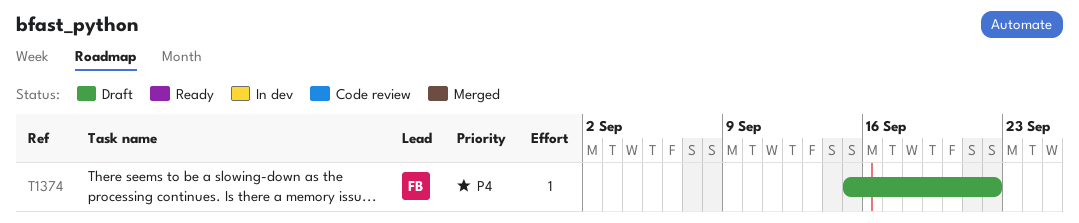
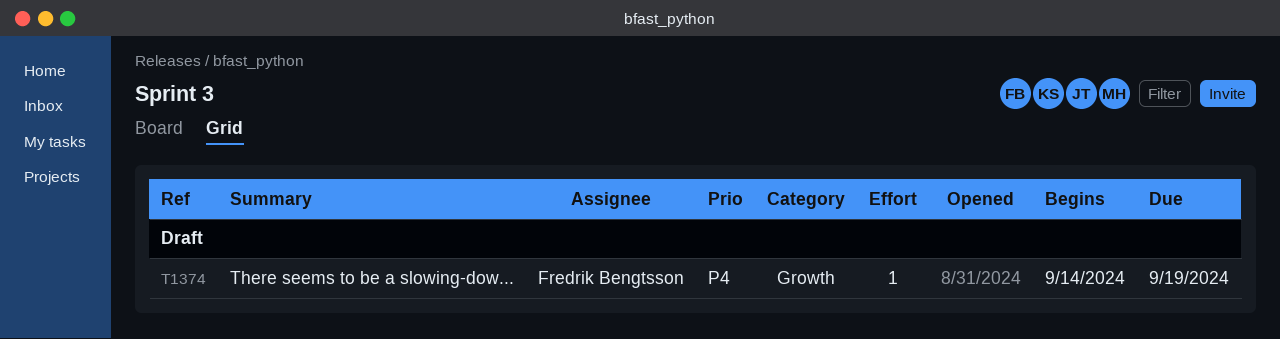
T1374, start: Sep 15 -> Sep 14
T1374, due: Sep 22 -> Sep 19

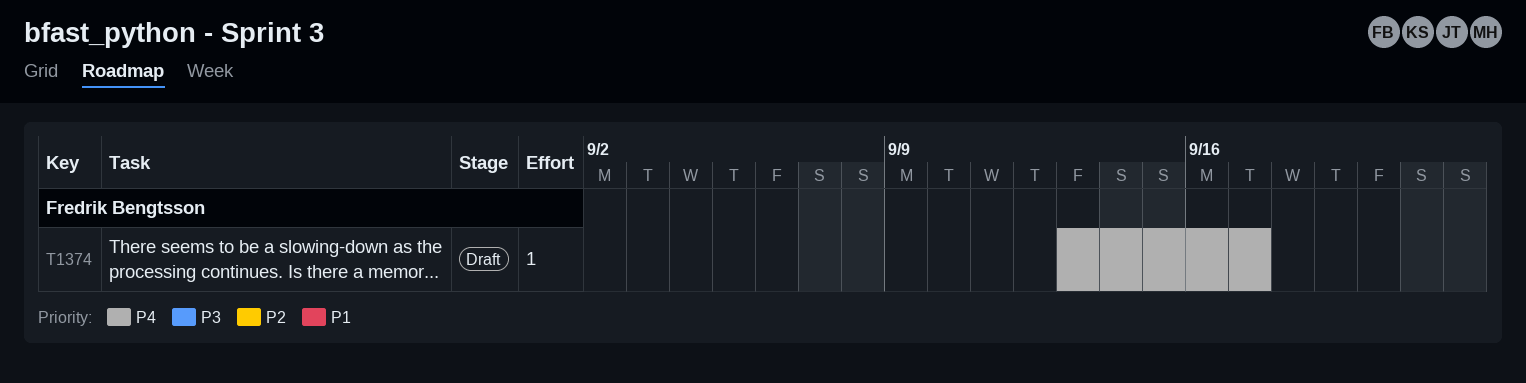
T1374, start: Sep 14 -> Sep 13
T1374, due: Sep 19 -> Sep 17

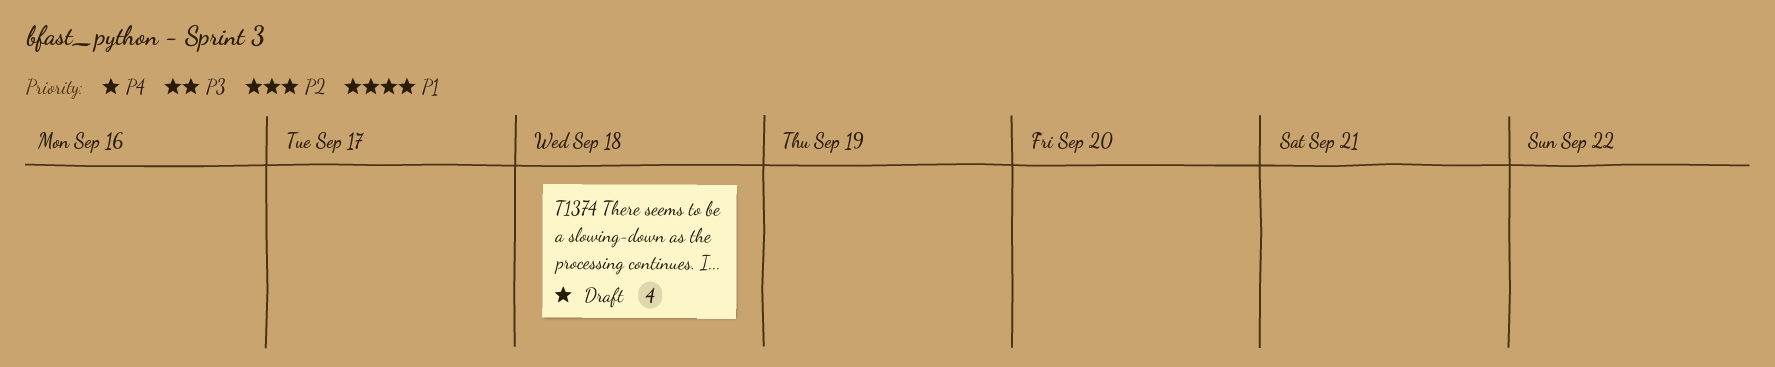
T1374, estimate: 1 -> 4
T1374, due: Sep 17 -> Sep 18

